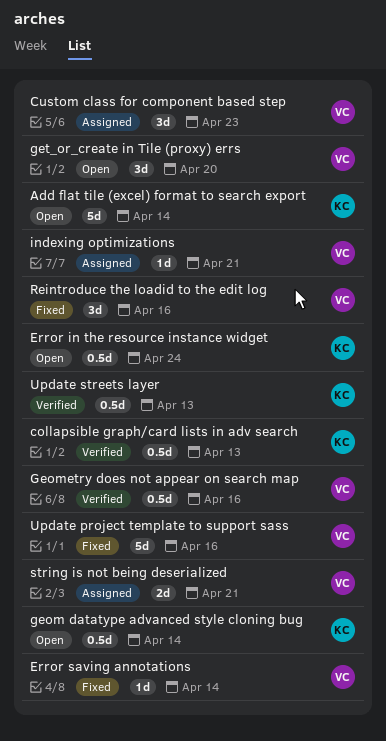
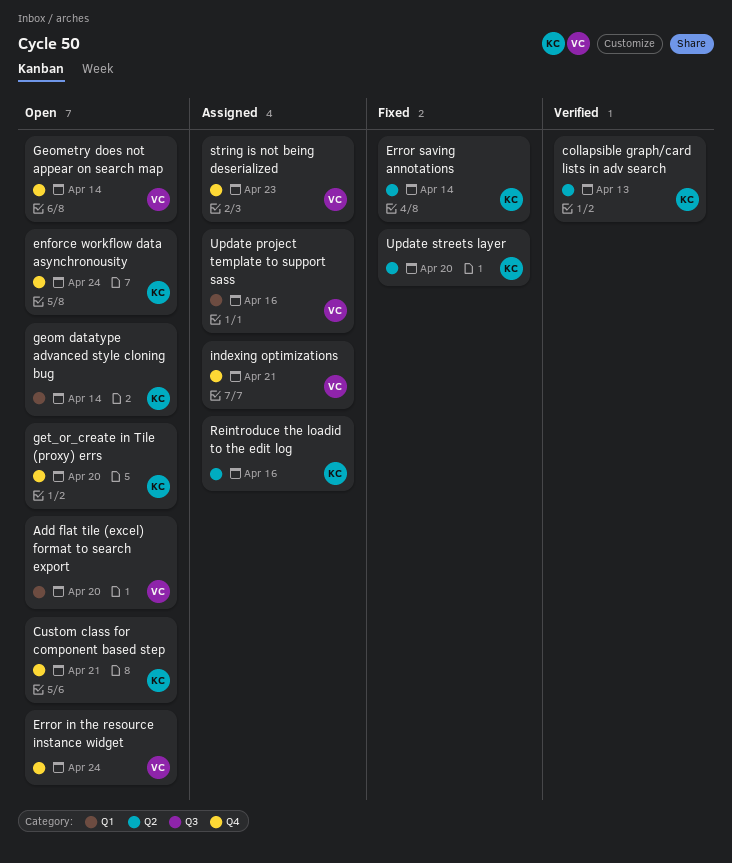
Add flat tile (excel) format to search export, owner: KC -> VC
Add flat tile (excel) format to search export, due: Apr 14 -> Apr 20
Custom class for component based step, status: Assigned -> Open
Custom class for component based step, owner: VC -> KC
Custom class for component based step, due: Apr 23 -> Apr 21
enforce workflow data asynchronousity: none -> present
Error in the resource instance widget, owner: KC -> VC
Error saving annotations, owner: VC -> KC
Geometry does not appear on search map, status: Verified -> Open
Geometry does not appear on search map, due: Apr 16 -> Apr 14
get_or_create in Tile (proxy) errs, owner: VC -> KC
Reintroduce the loadid to the edit log, status: Fixed -> Assigned
Reintroduce the loadid to the edit log, owner: VC -> KC
string is not being deserialized, due: Apr 21 -> Apr 23
Update project template to support sass, status: Fixed -> Assigned
Update streets layer, status: Verified -> Fixed
Update streets layer, due: Apr 13 -> Apr 20

